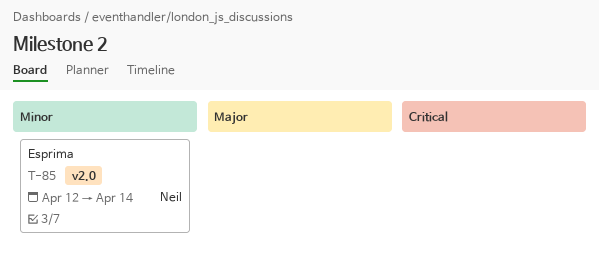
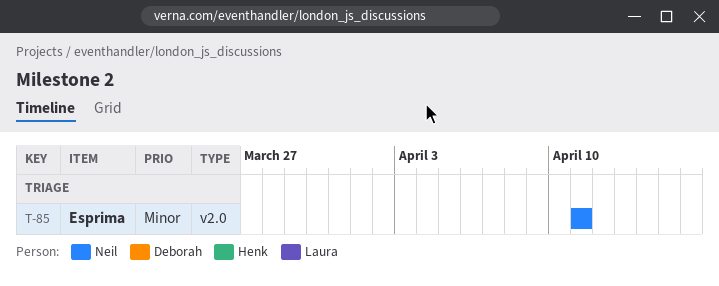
T-85, start: Apr 12 -> Apr 11
T-85, due: Apr 14 -> Apr 11

